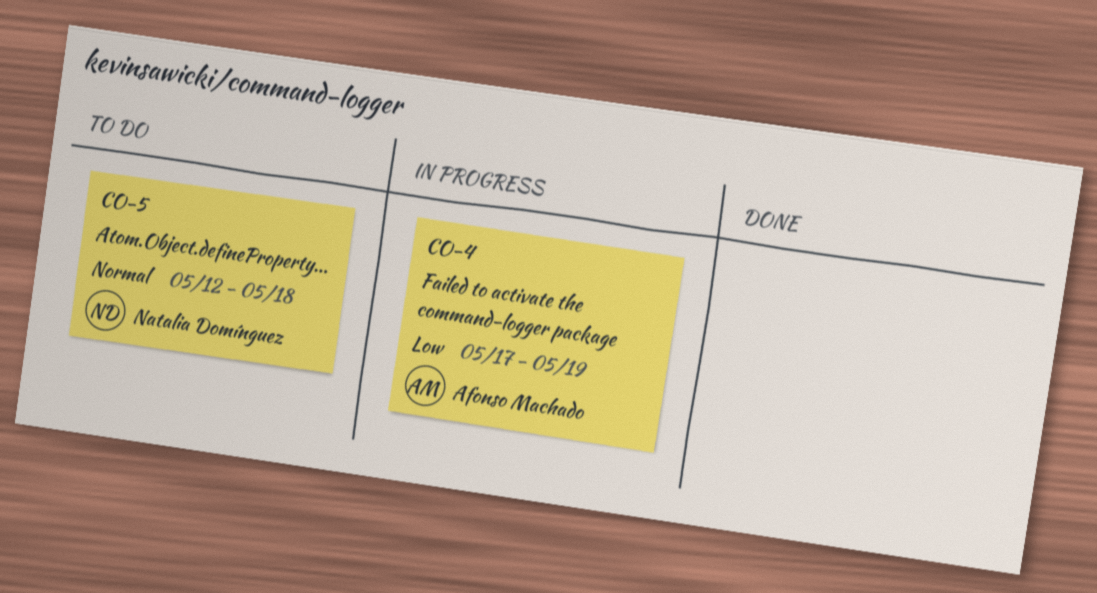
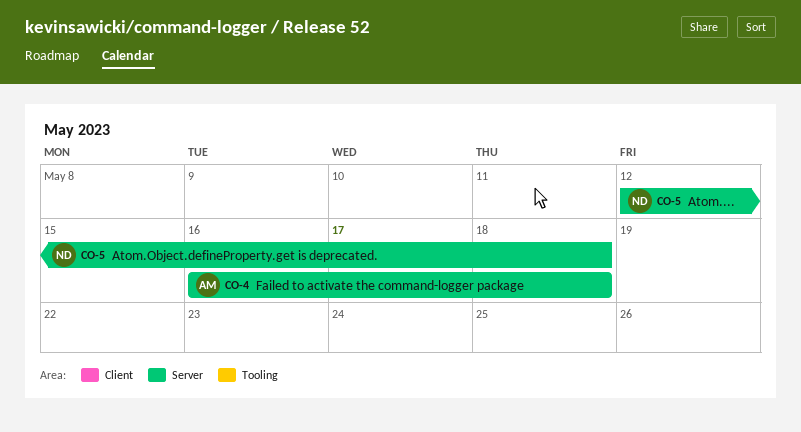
CO-4, start: May 17 -> May 16
CO-4, due: May 19 -> May 18

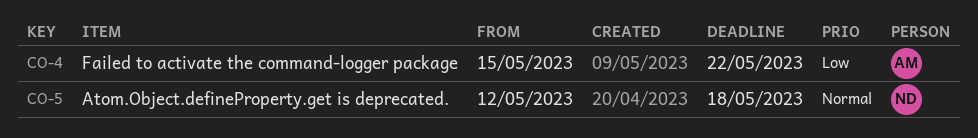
CO-4, start: May 16 -> May 15
CO-4, due: May 18 -> May 22

